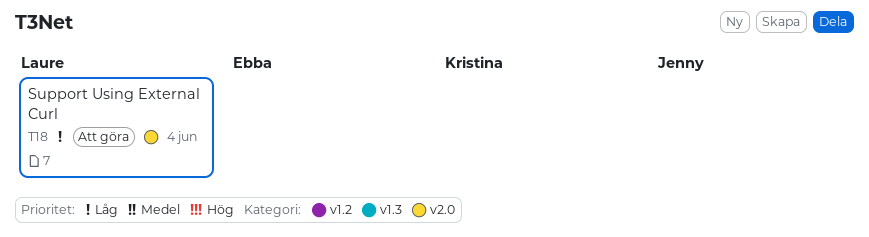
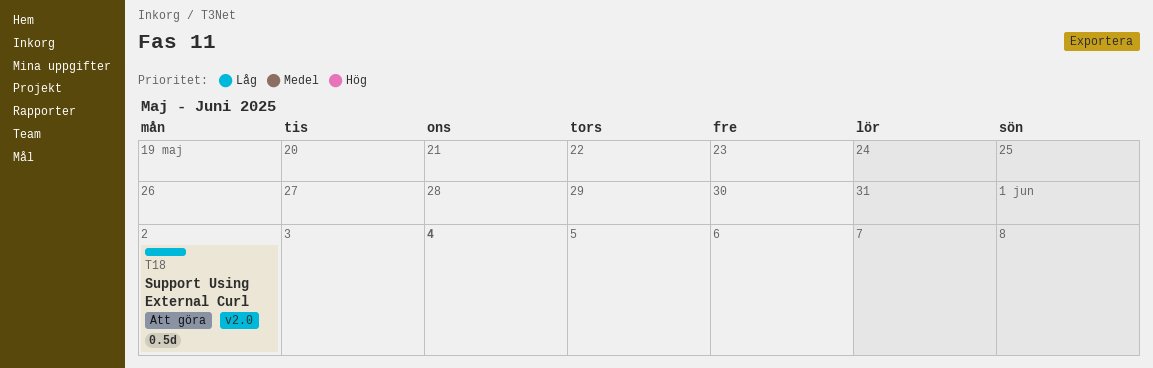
T18, due: Jun 4 -> Jun 2

